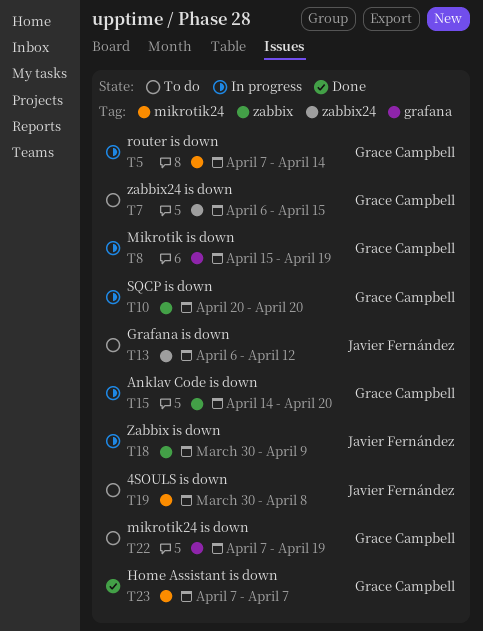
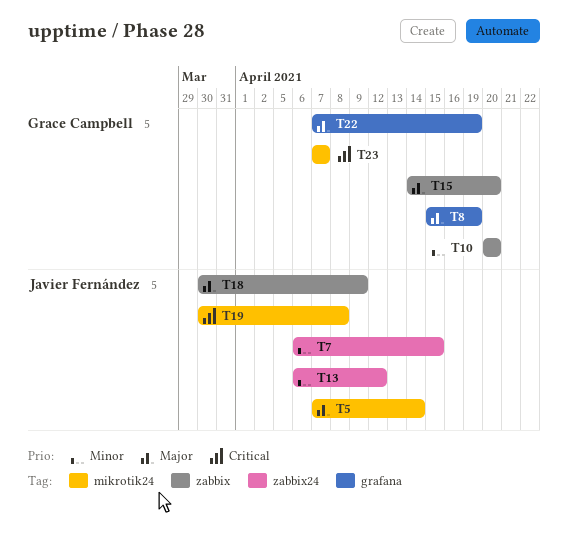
T5, owner: Grace Campbell -> Javier Fernández
T7, owner: Grace Campbell -> Javier Fernández

